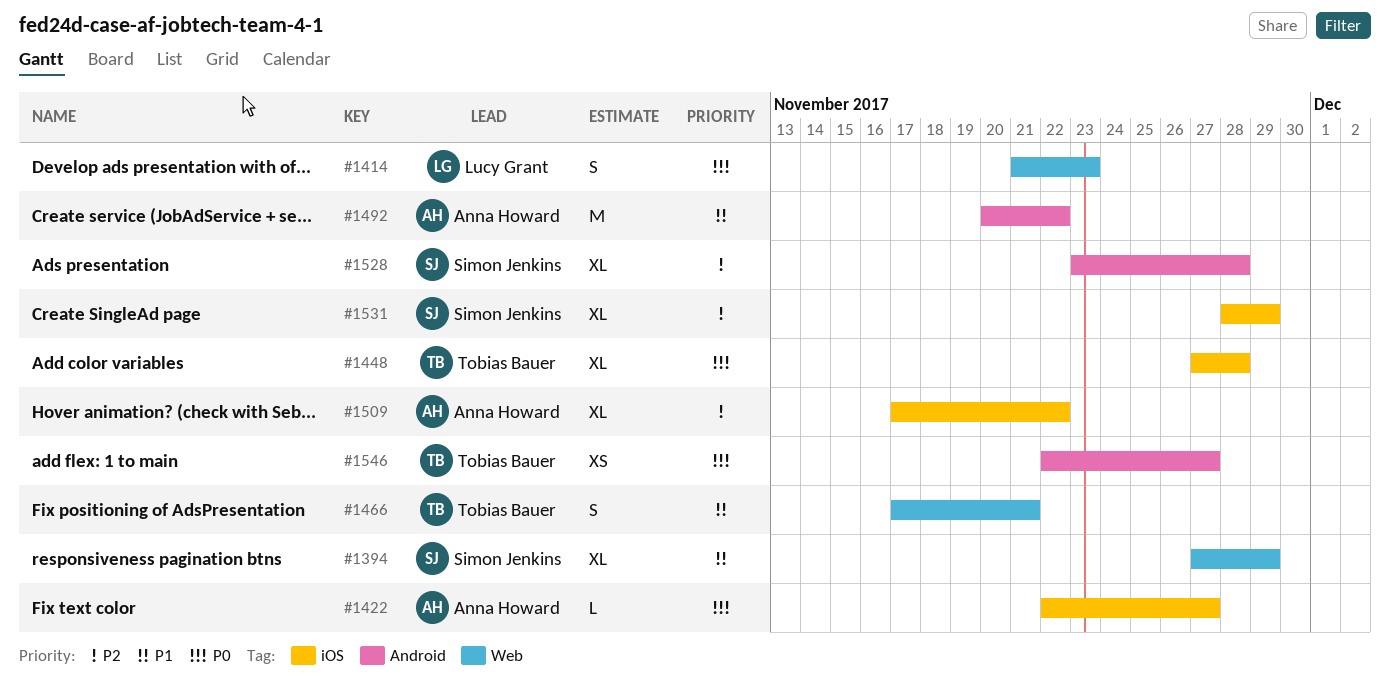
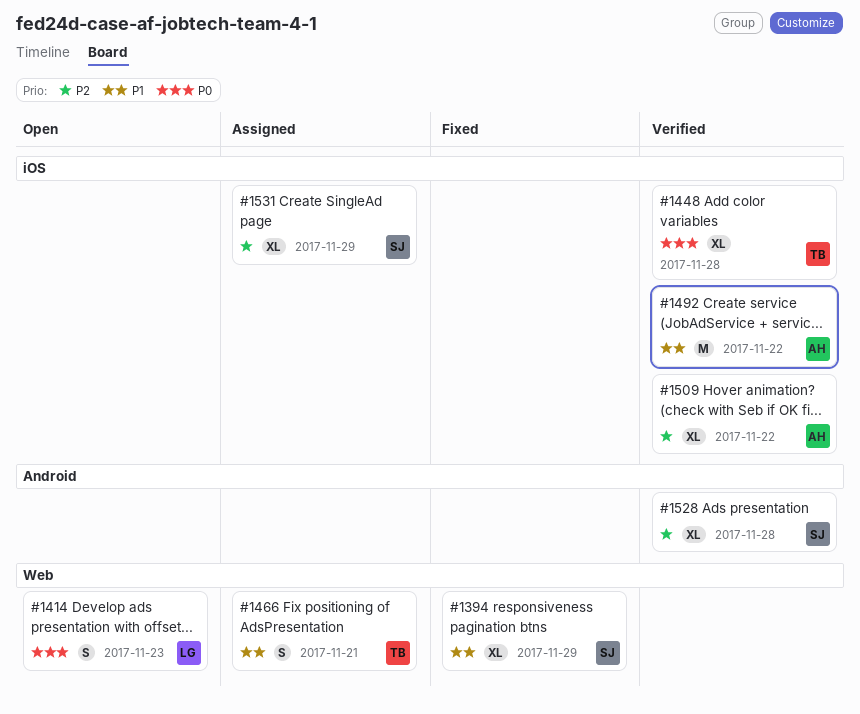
#1422: present -> none
#1492, label: Android -> iOS
#1546: present -> none

